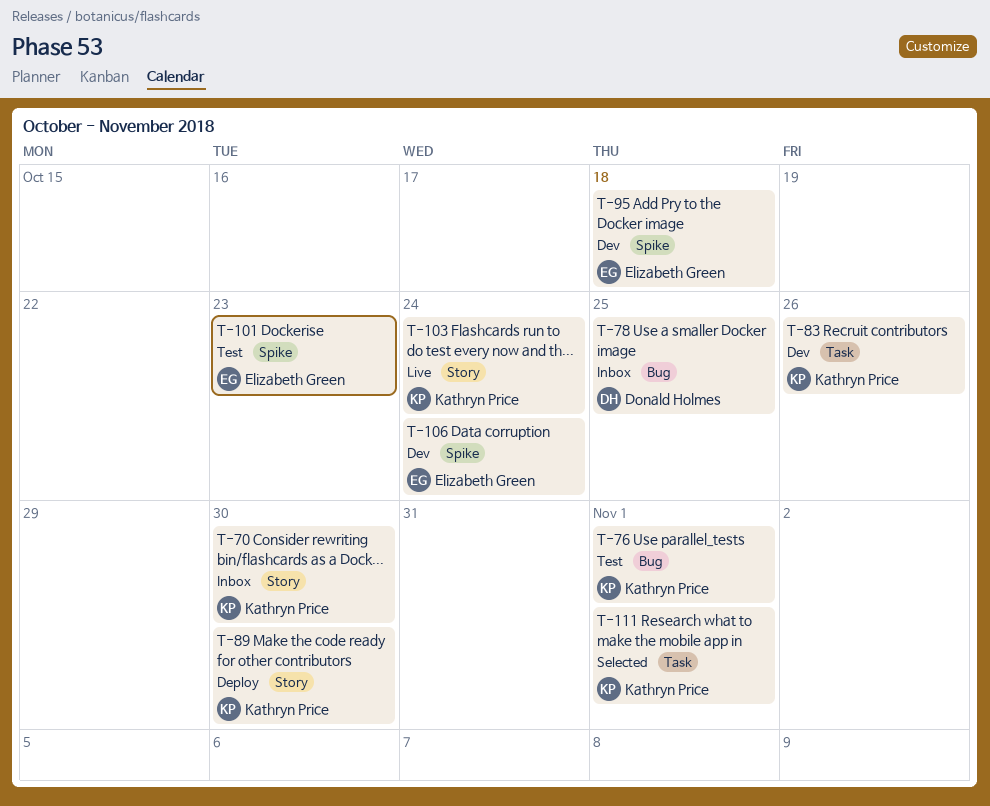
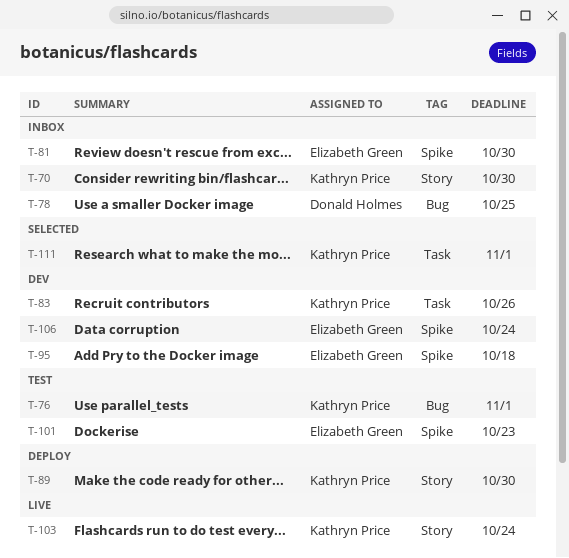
T-81: none -> present

